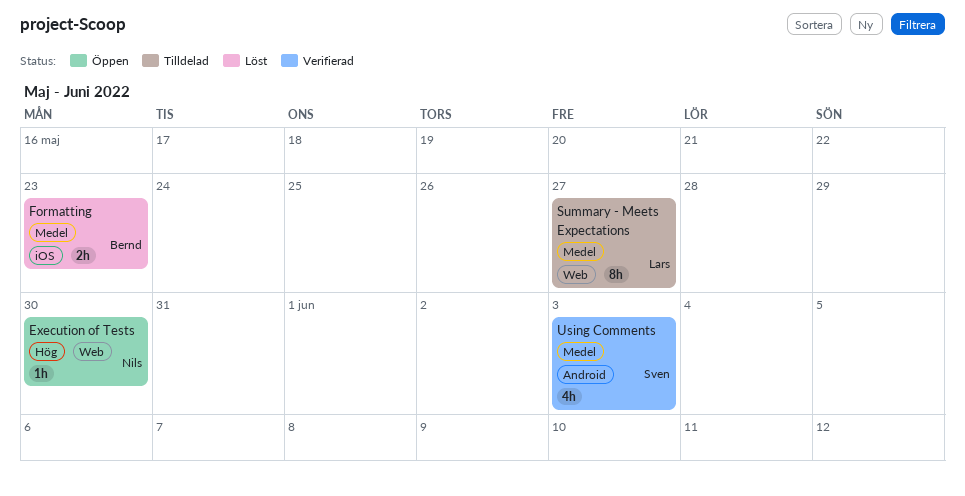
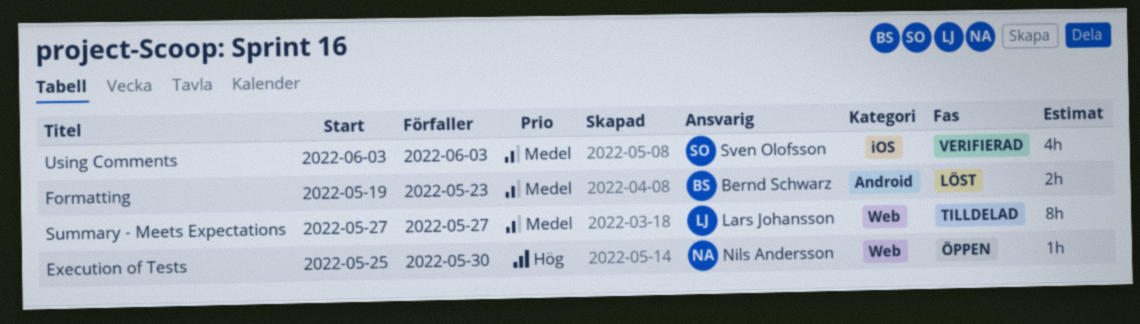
Formatting, label: iOS -> Android
Using Comments, label: Android -> iOS

